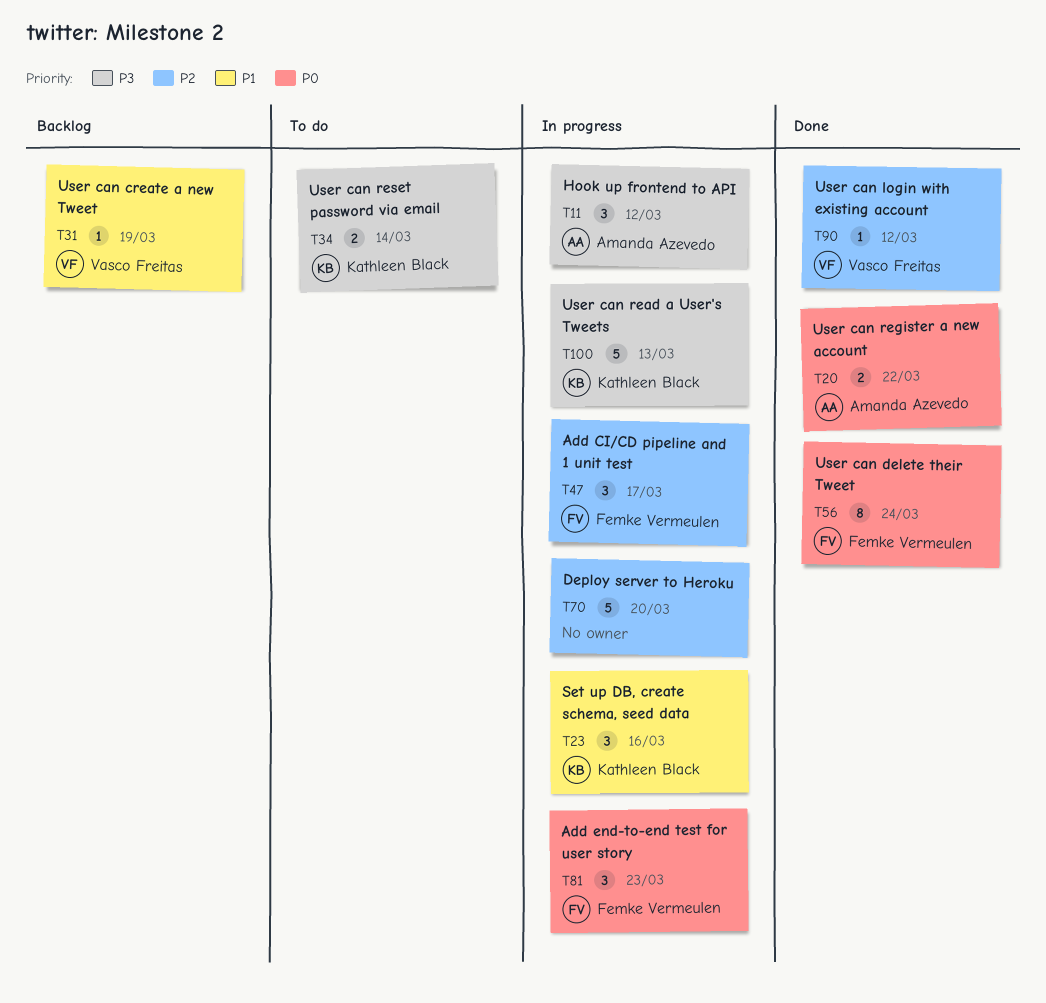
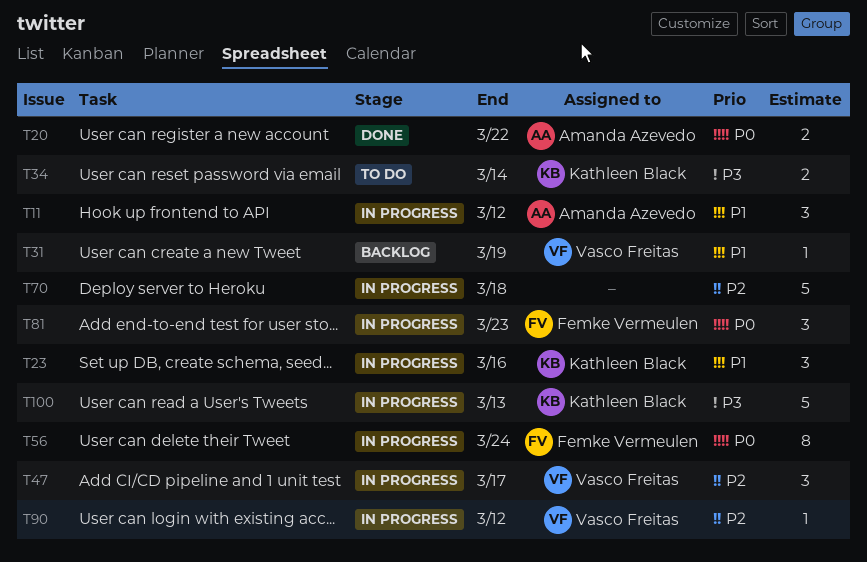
T11, priority: P3 -> P1
T47, owner: Femke Vermeulen -> Vasco Freitas
T56, status: Done -> In progress
T70, due: Mar 20 -> Mar 18
T90, status: Done -> In progress

